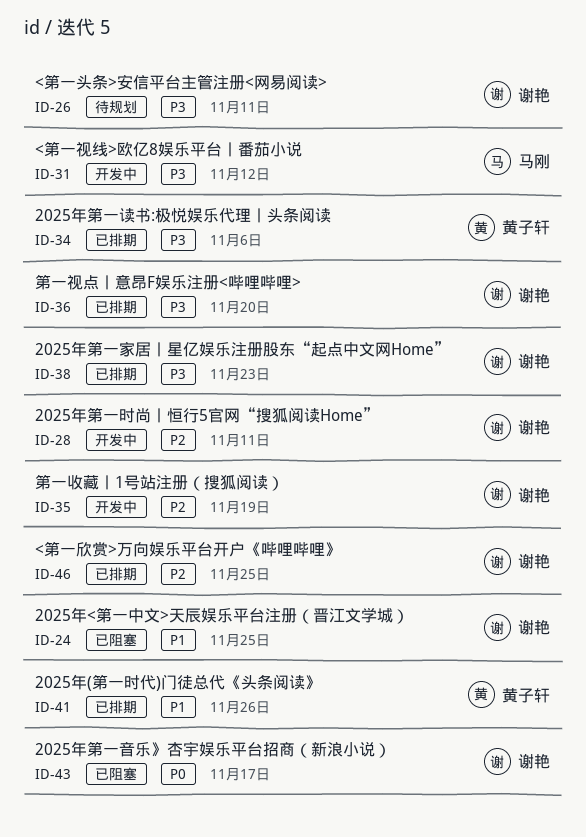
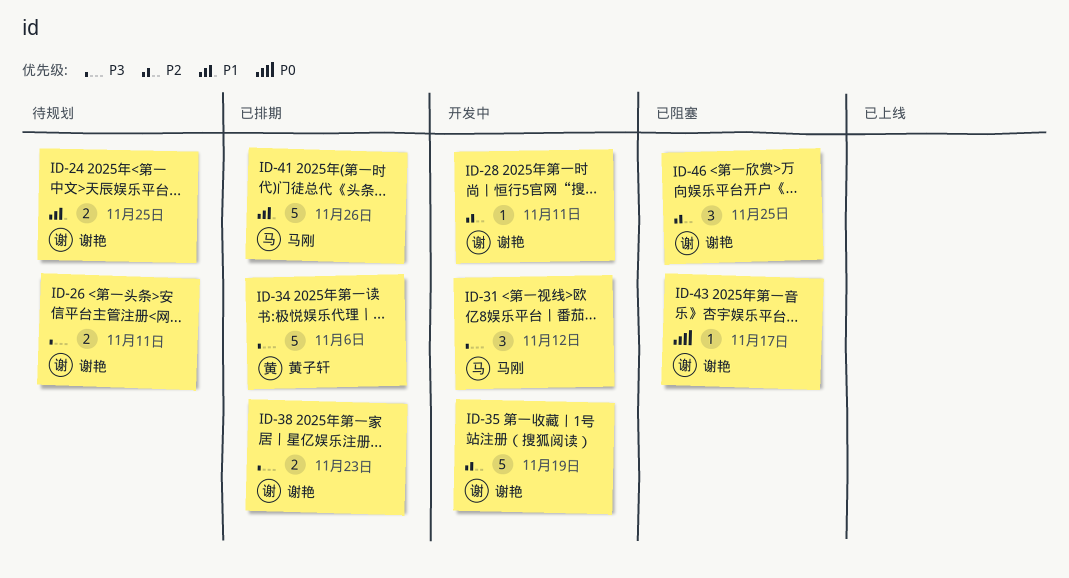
ID-24, status: 已阻塞 -> 待规划
ID-36: present -> none
ID-41, owner: 黄子轩 -> 马刚
ID-46, status: 已排期 -> 已阻塞

